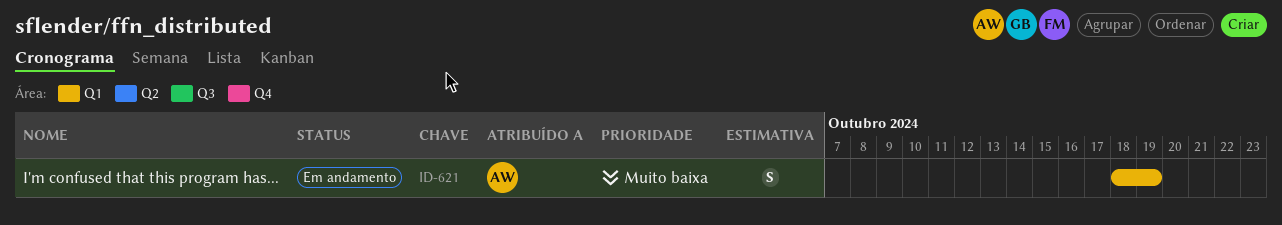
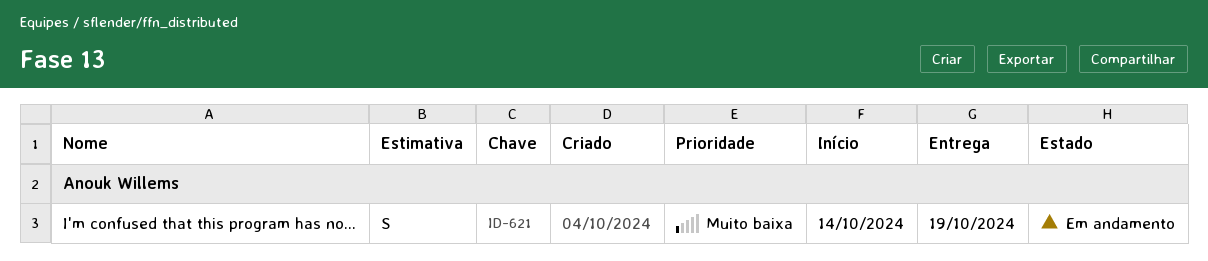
ID-621, start: Oct 18 -> Oct 14

